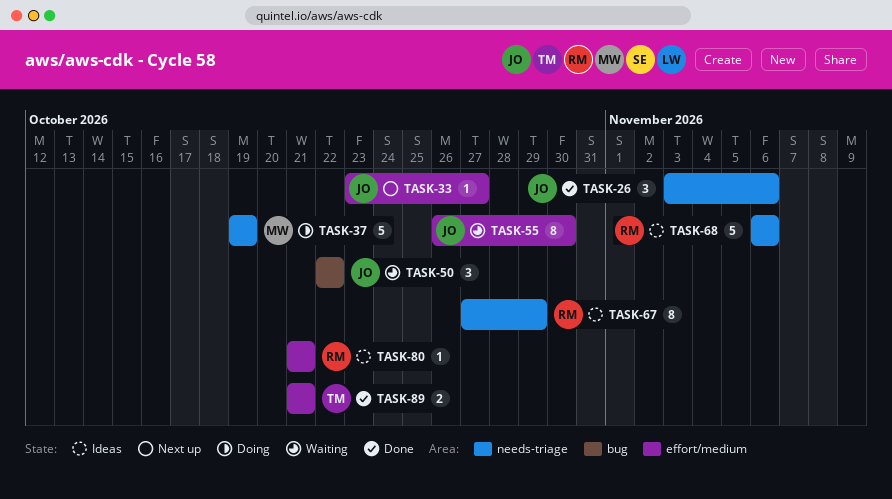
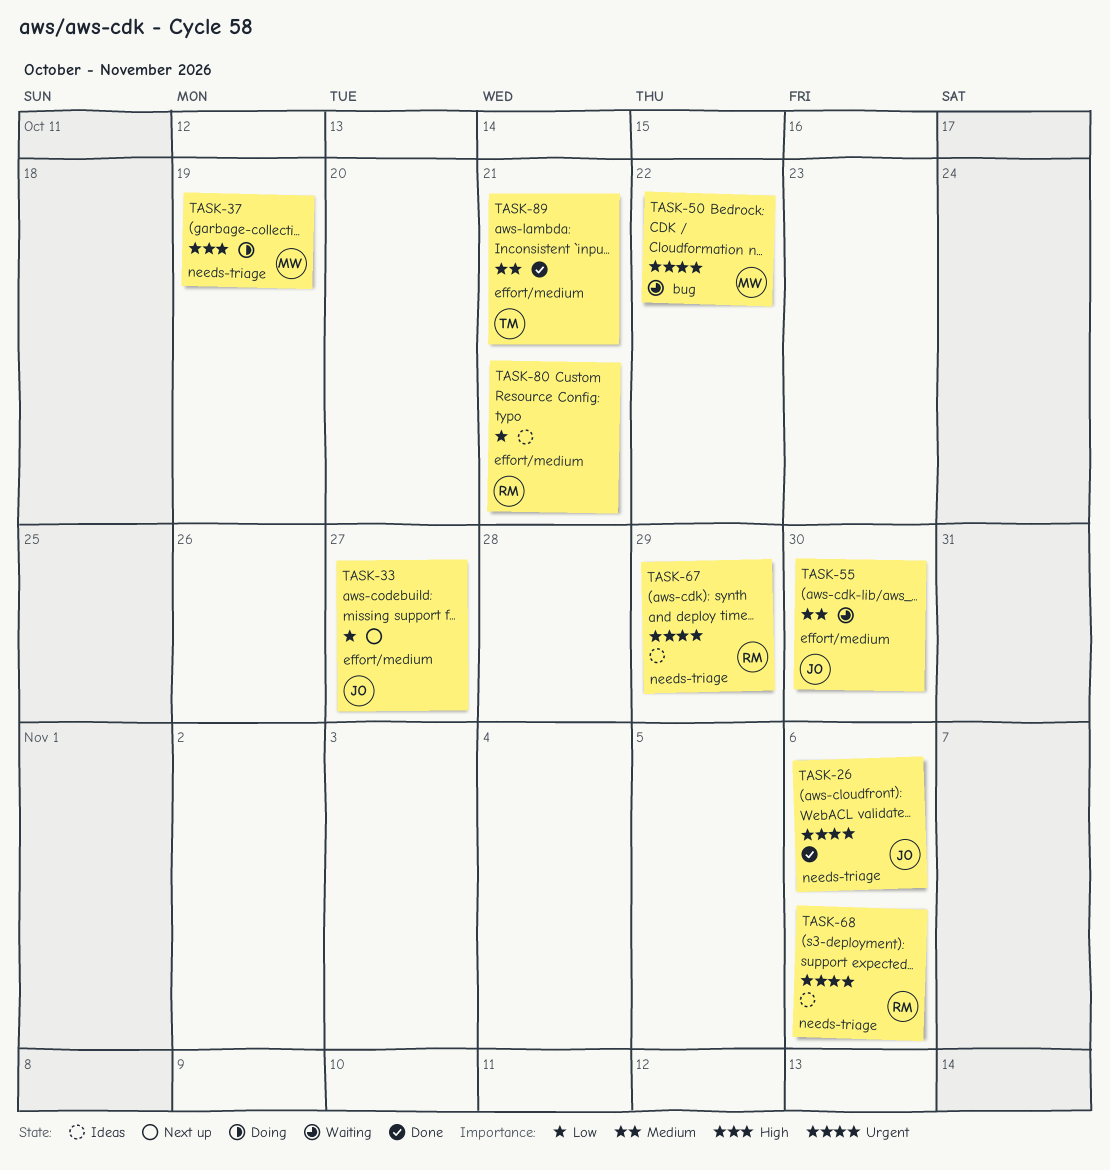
TASK-50, owner: JO -> MW

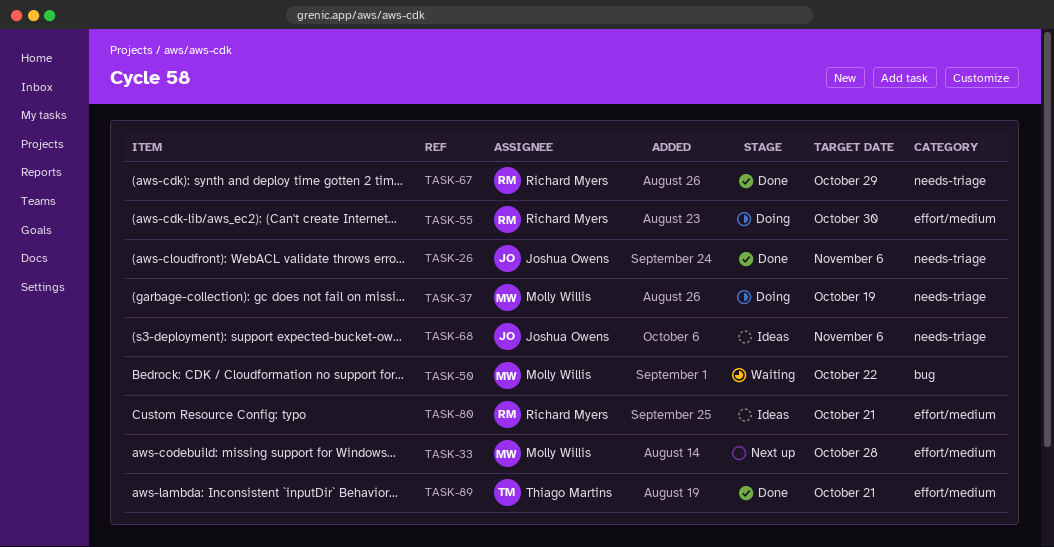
TASK-33, owner: Joshua Owens -> Molly Willis
TASK-33, due: Oct 27 -> Oct 28
TASK-55, status: Waiting -> Doing
TASK-55, owner: Joshua Owens -> Richard Myers
TASK-67, status: Ideas -> Done
TASK-68, owner: Richard Myers -> Joshua Owens

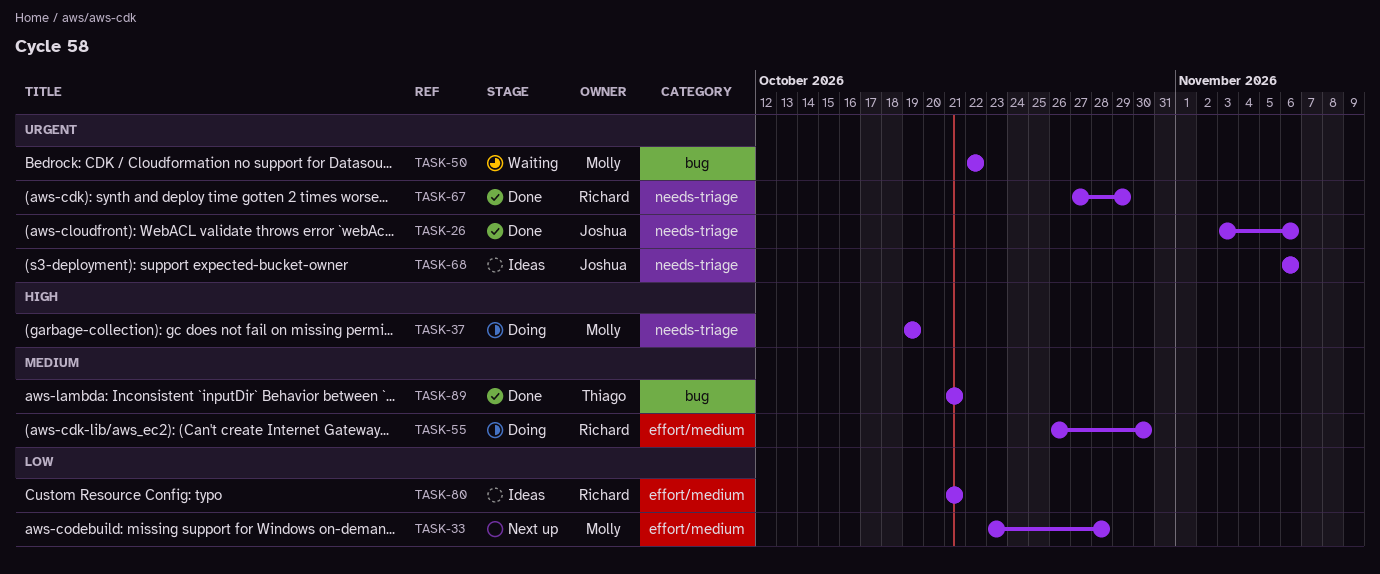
TASK-89, label: effort/medium -> bug

